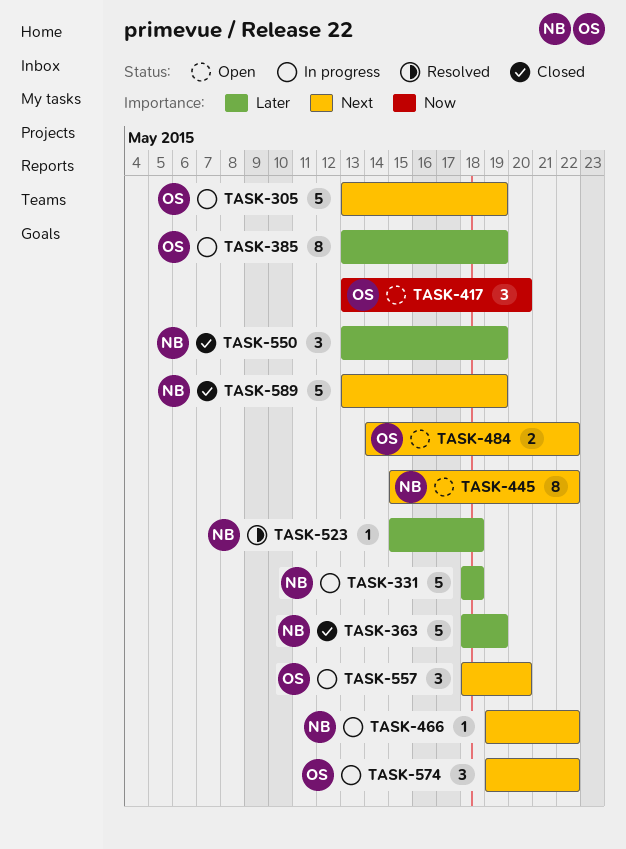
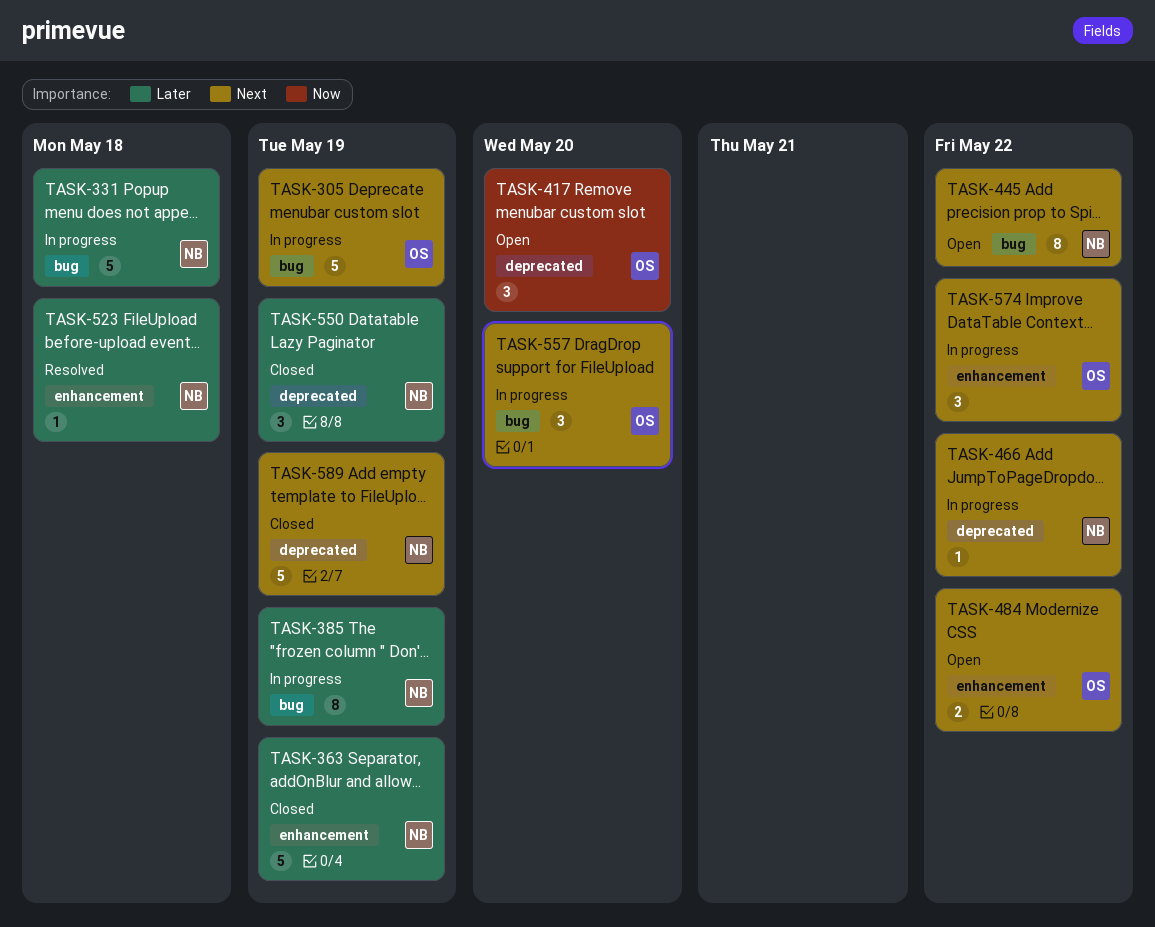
TASK-385, owner: OS -> NB

